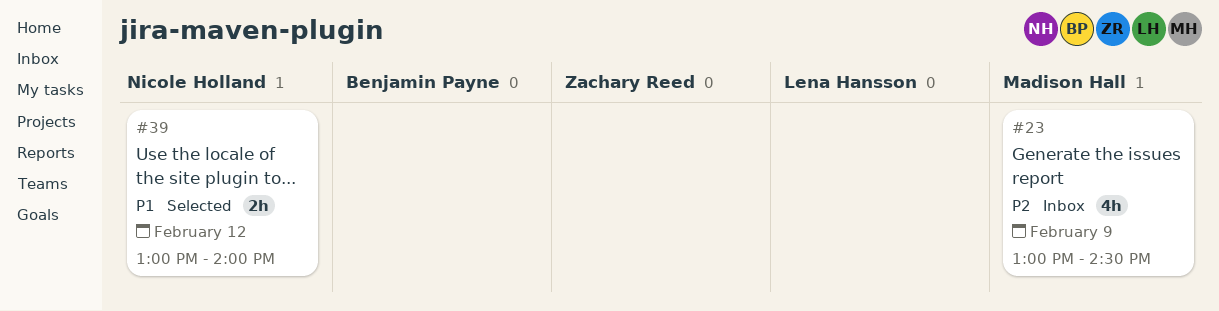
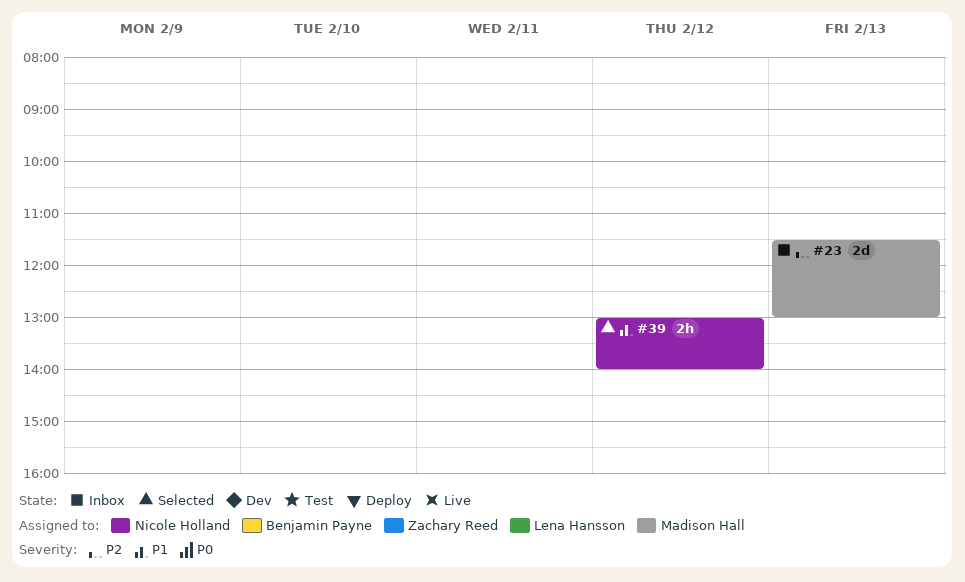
#23, estimate: 4h -> 2d
#23, day: Feb 9 -> Feb 13
#23, begins: 13:00 -> 11:30
#23, ends: 14:30 -> 13:00

